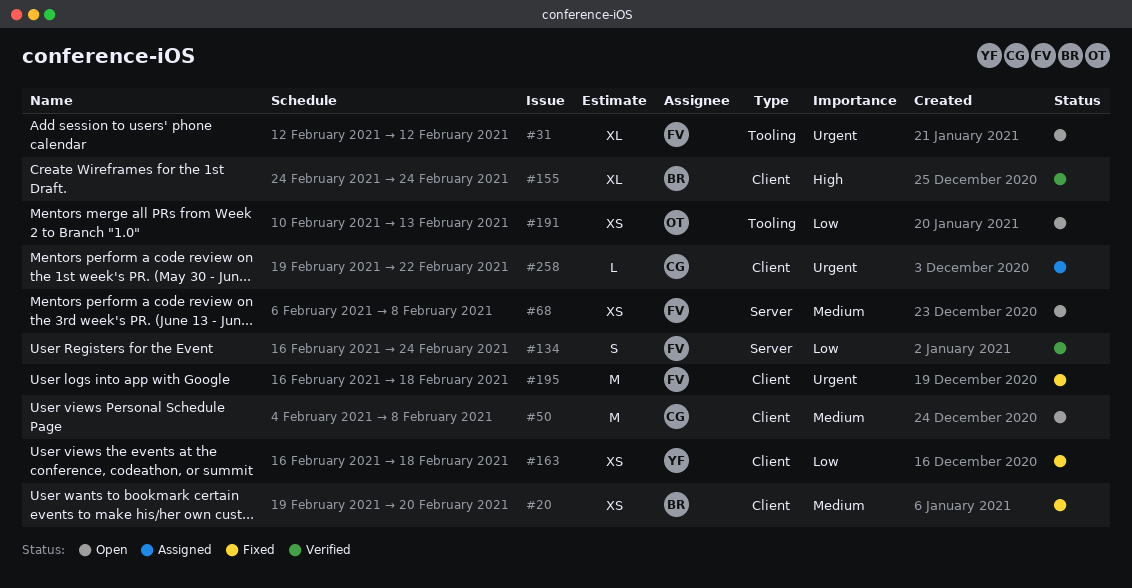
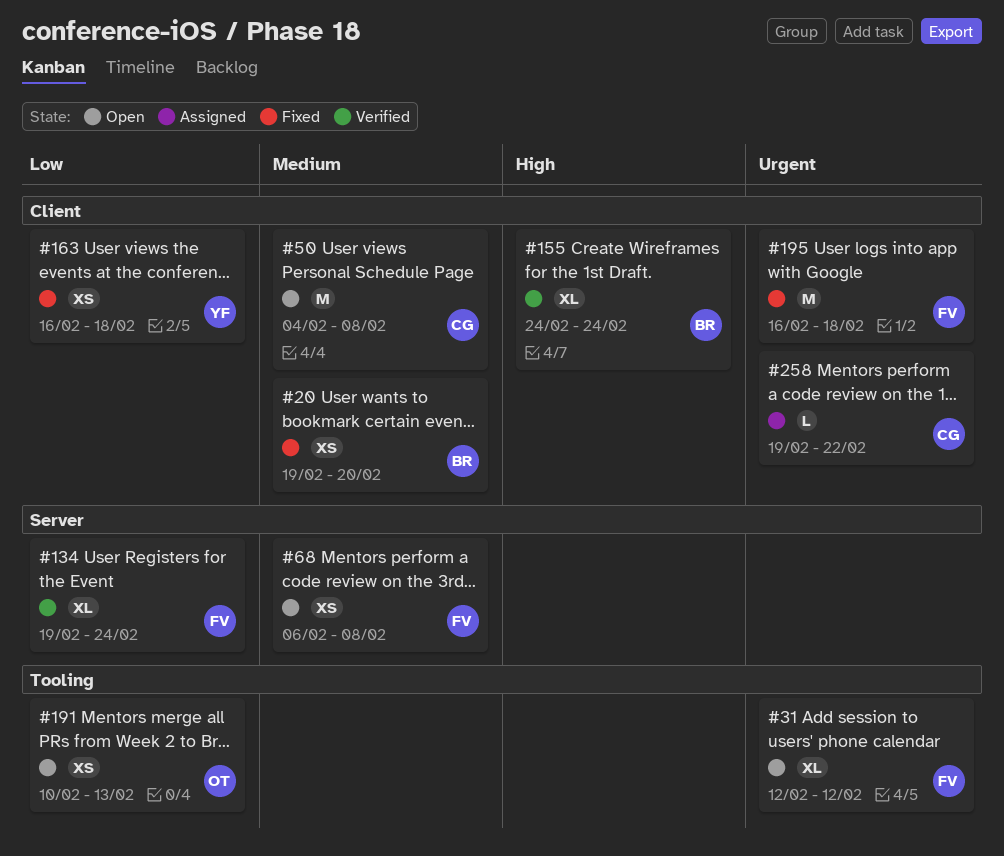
#134, estimate: S -> XL
#134, start: Feb 16 -> Feb 19

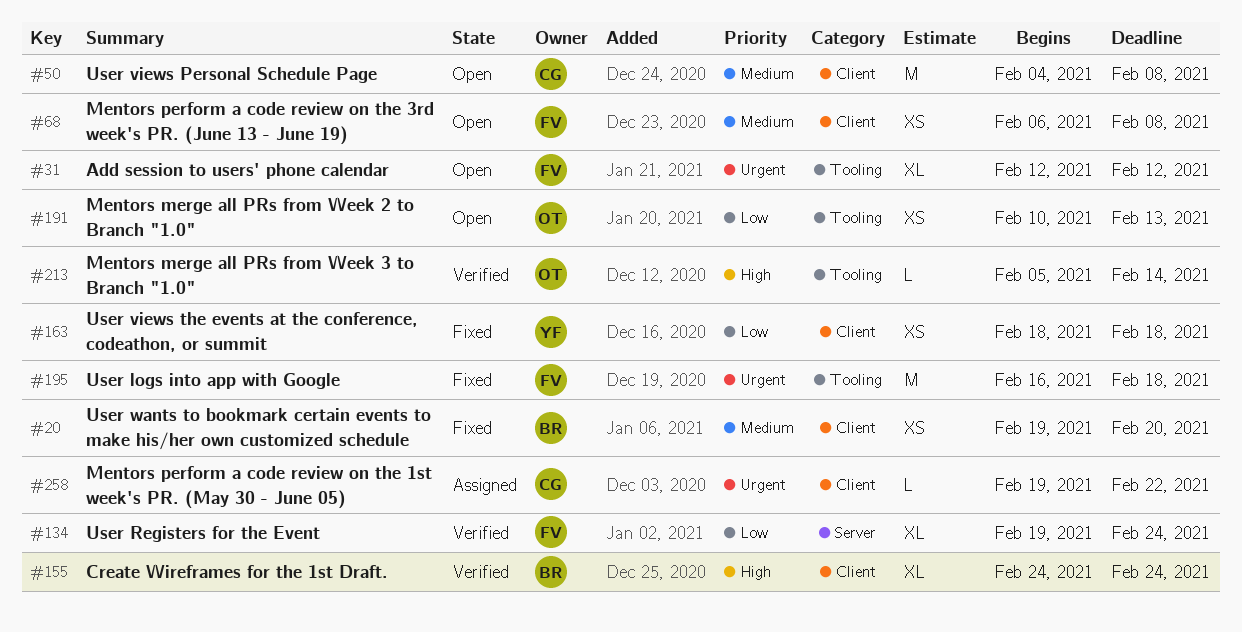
#68, label: Server -> Client
#163, start: Feb 16 -> Feb 18
#195, label: Client -> Tooling
#213: none -> present

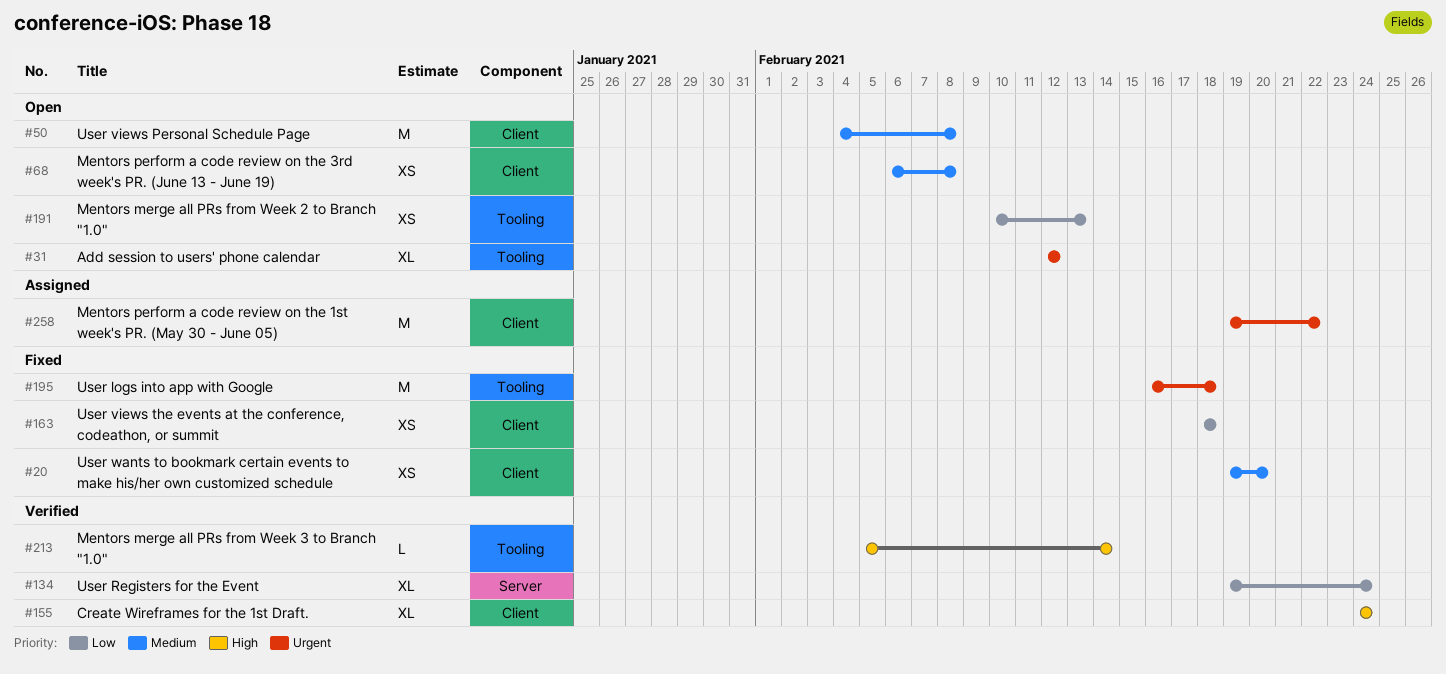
#258, estimate: L -> M

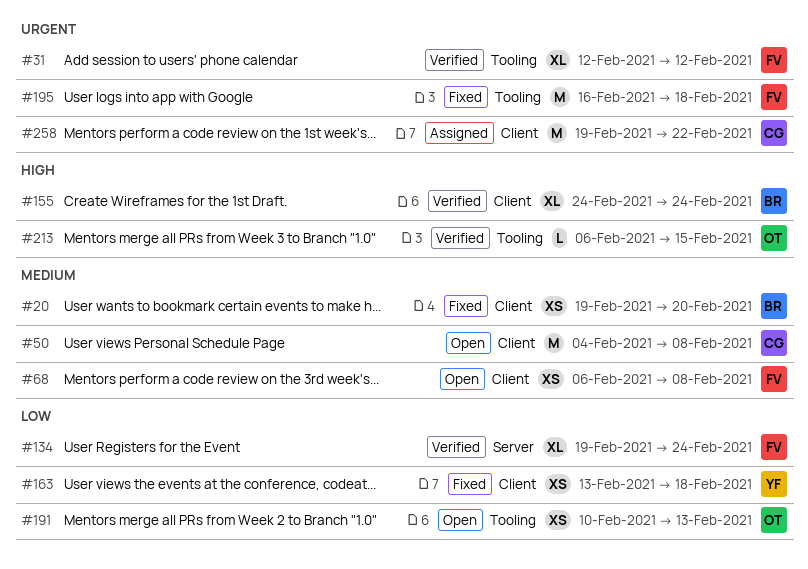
#31, status: Open -> Verified
#163, start: Feb 18 -> Feb 13
#213, start: Feb 5 -> Feb 6
#213, due: Feb 14 -> Feb 15

